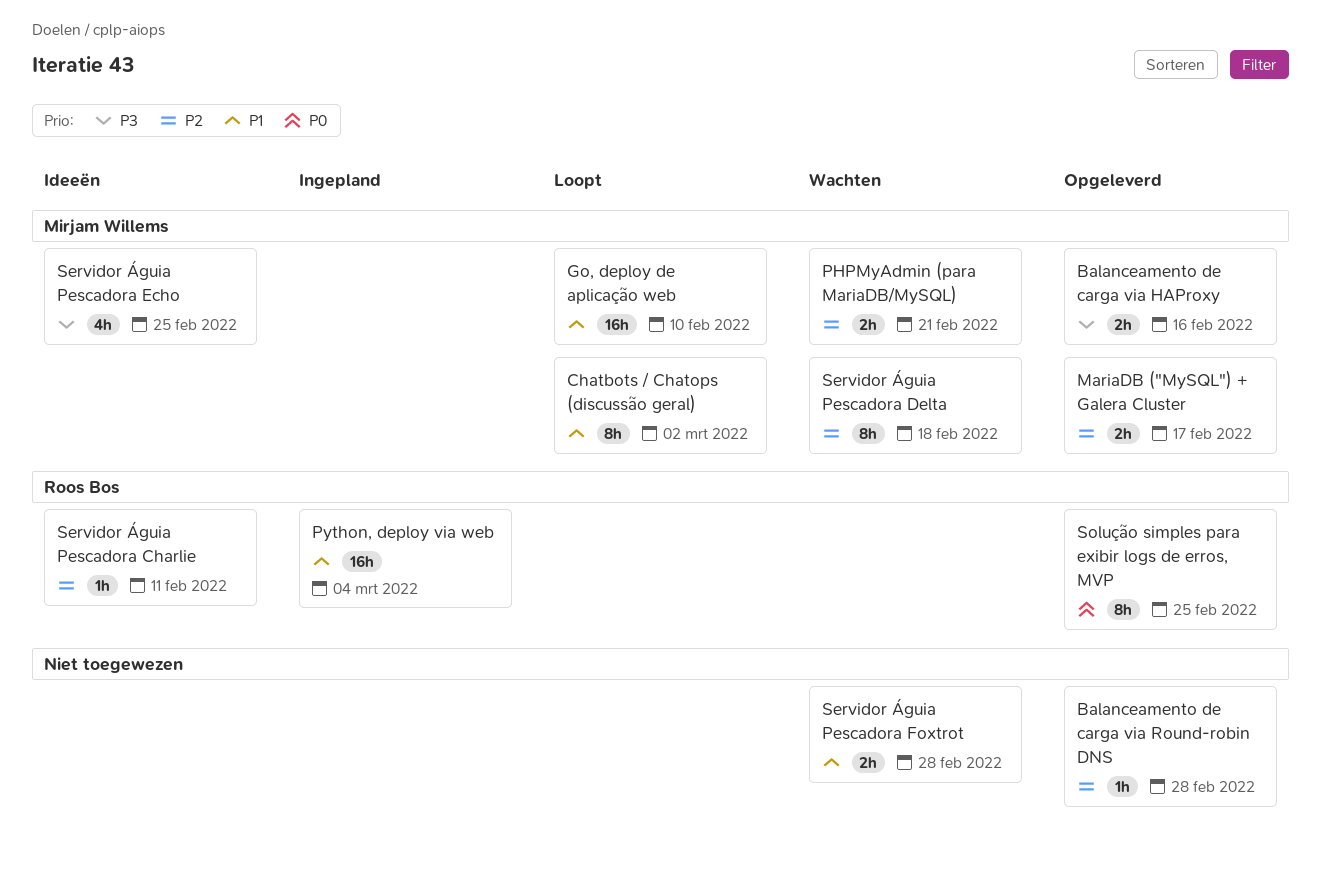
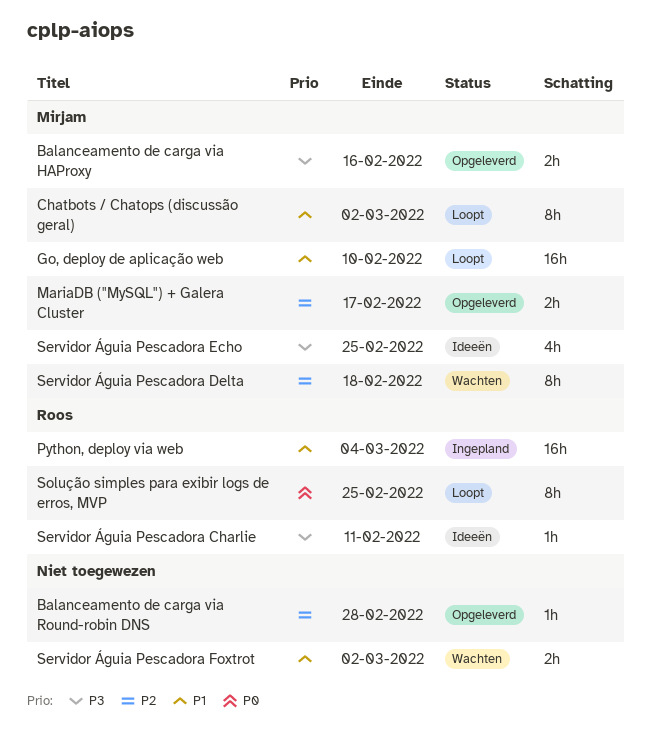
PHPMyAdmin (para MariaDB/MySQL): present -> none
Servidor Águia Pescadora Charlie, priority: P2 -> P3
Servidor Águia Pescadora Foxtrot, due: Feb 28 -> Mar 2
Solução simples para exibir logs de erros, MVP, status: Opgeleverd -> Loopt

